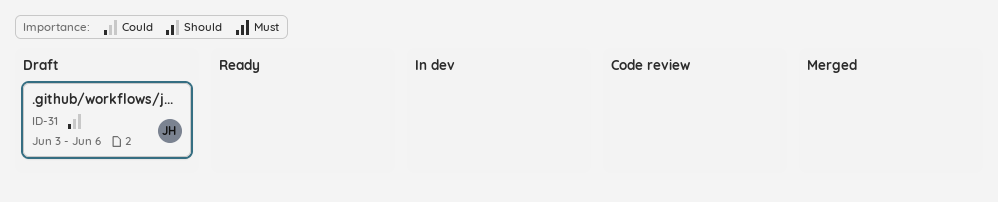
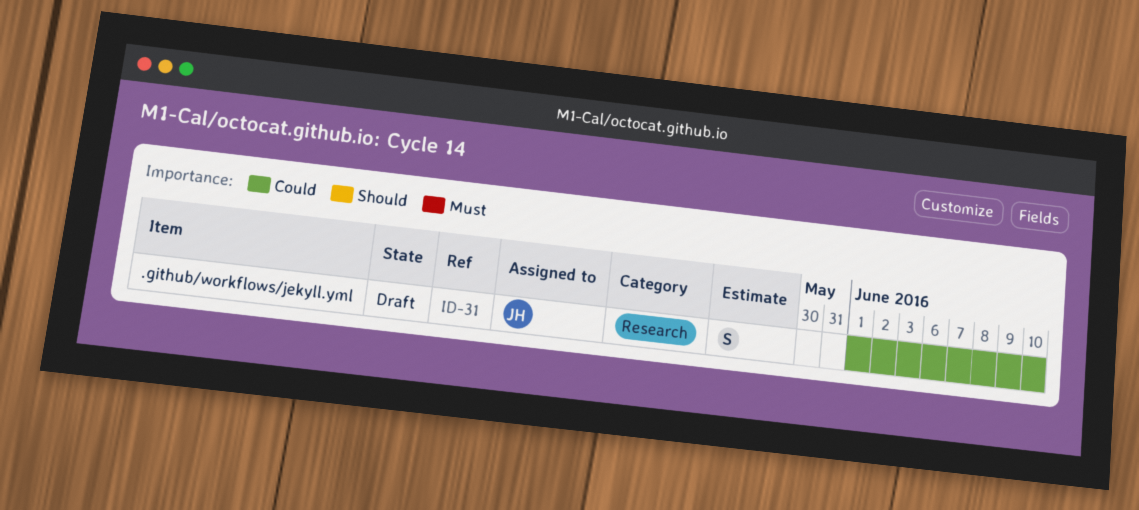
ID-31, start: Jun 3 -> Jun 1
ID-31, due: Jun 6 -> Jun 10

